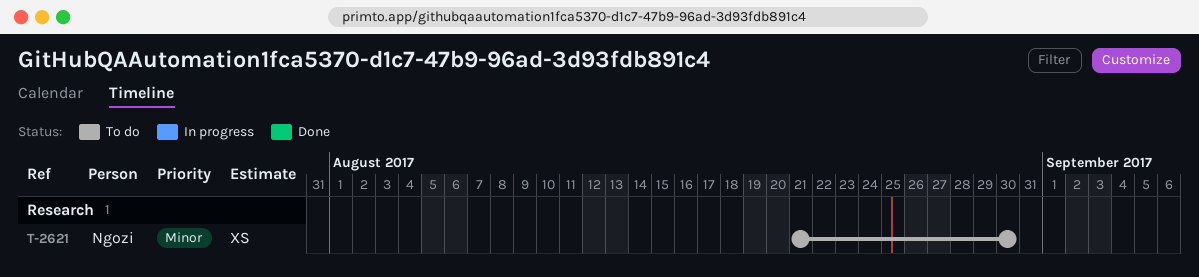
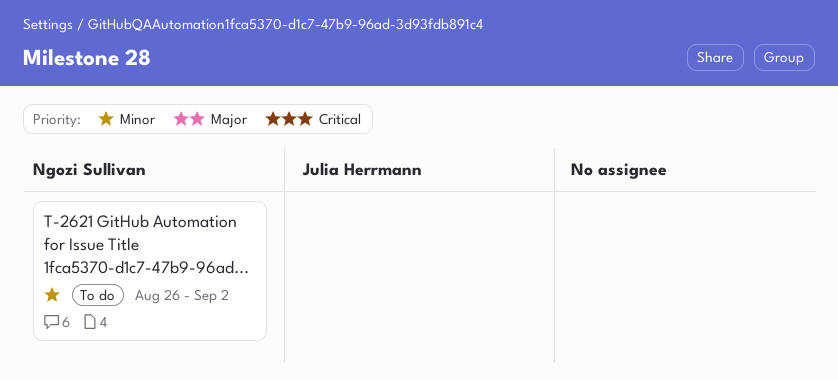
T-2621, start: Aug 21 -> Aug 26
T-2621, due: Aug 30 -> Sep 2

